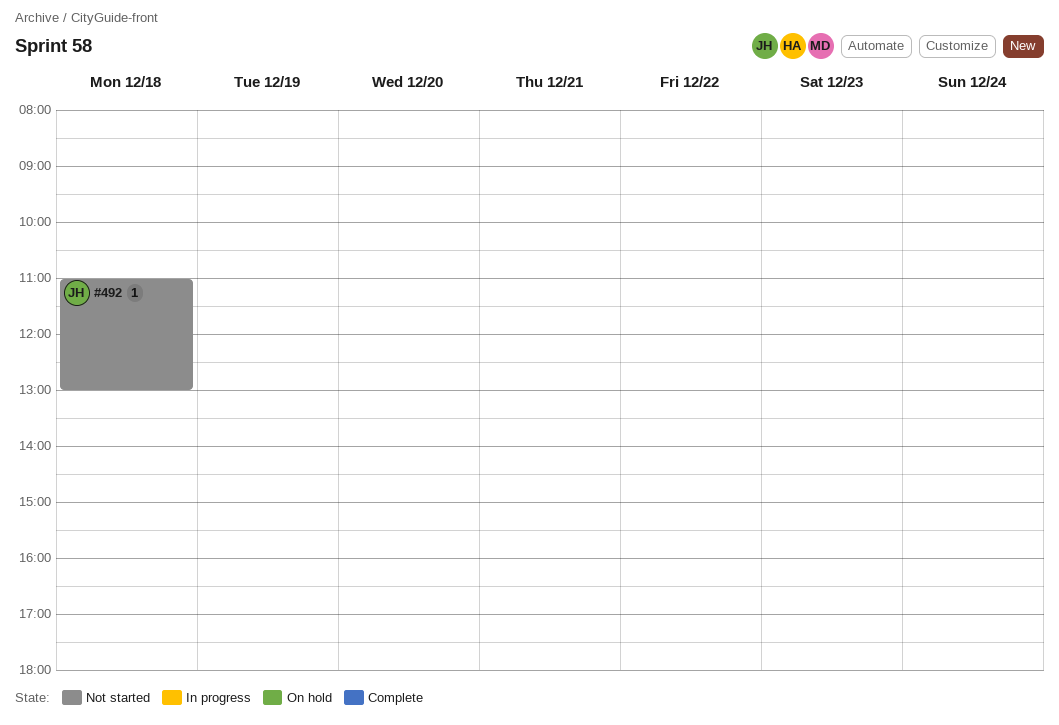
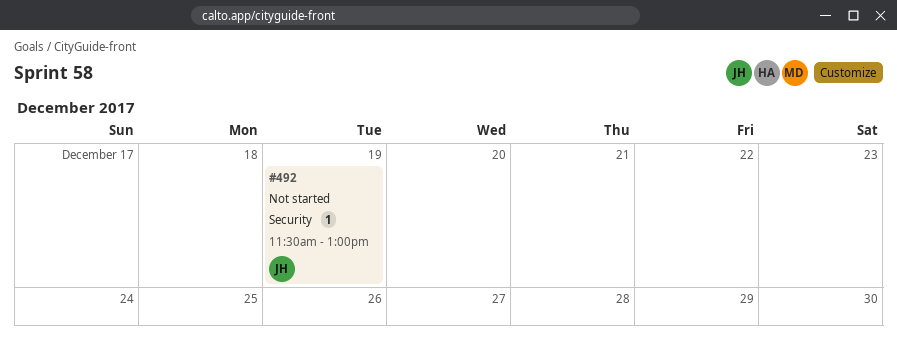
#492, day: Dec 18 -> Dec 19
#492, begins: 11:00 -> 11:30

